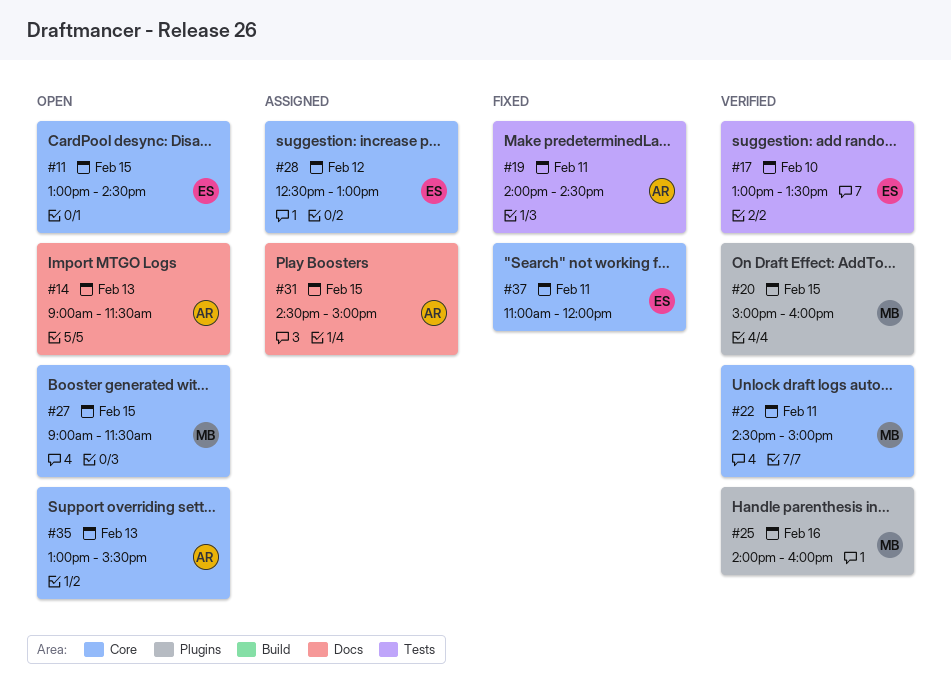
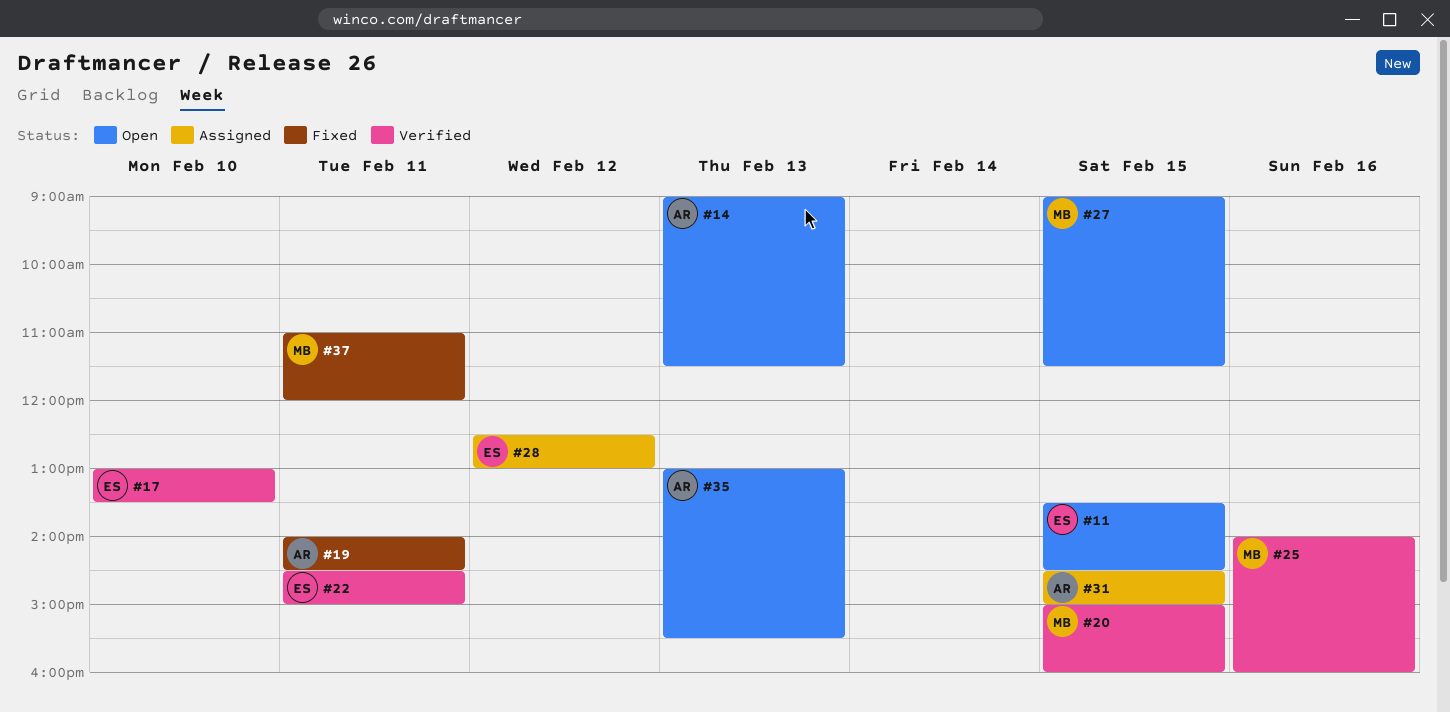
#11, begins: 13:00 -> 13:30
#22, owner: MB -> ES
#37, owner: ES -> MB

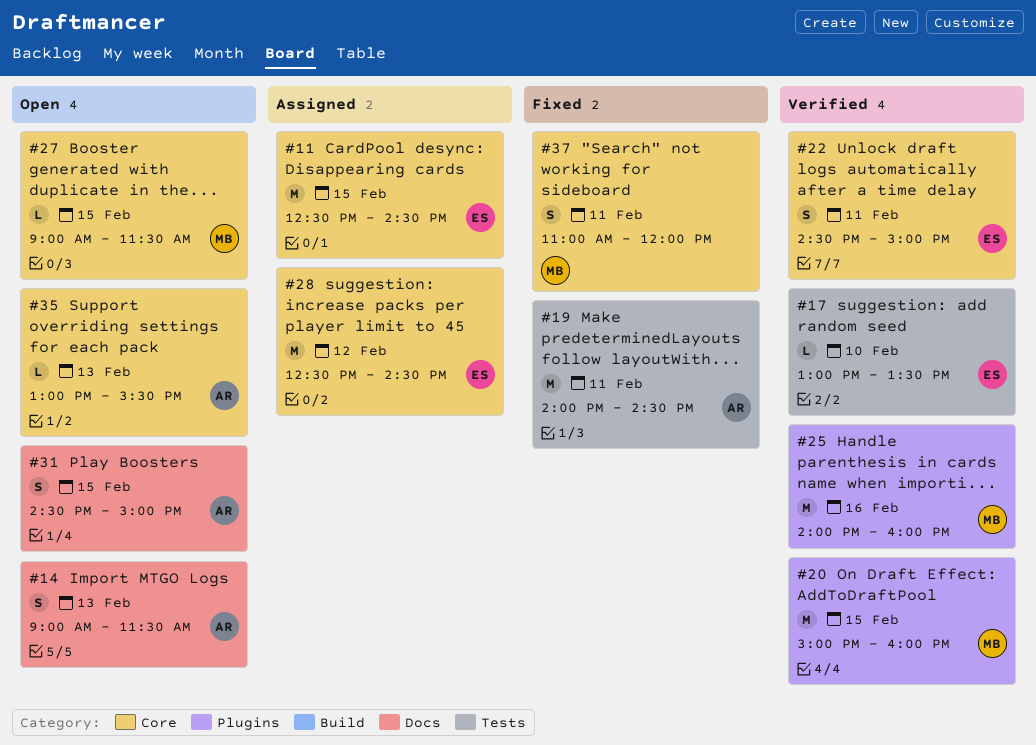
#11, status: Open -> Assigned
#11, begins: 13:30 -> 12:30
#28, ends: 13:00 -> 14:30
#31, status: Assigned -> Open

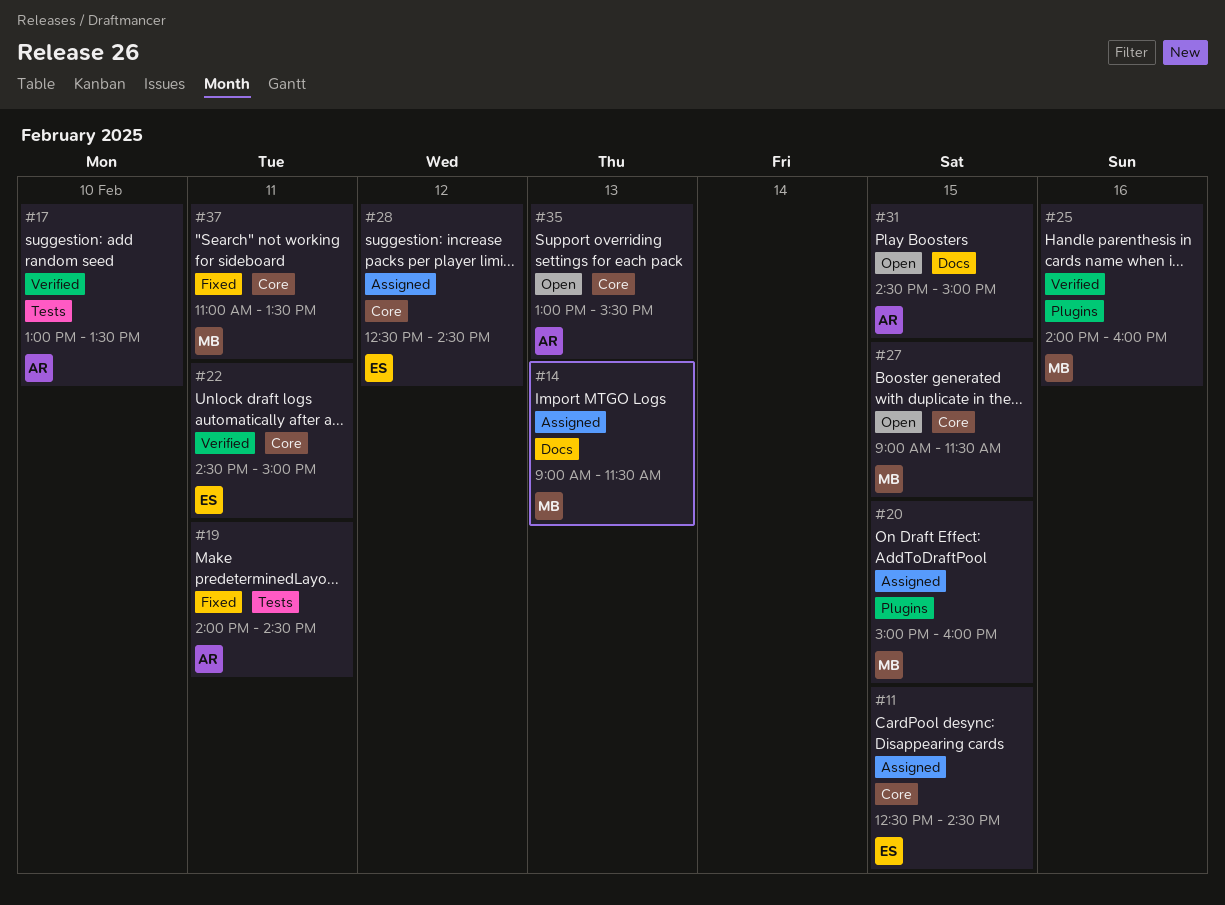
#14, status: Open -> Assigned
#14, owner: AR -> MB
#17, owner: ES -> AR
#20, status: Verified -> Assigned
#37, ends: 12:00 -> 13:30

